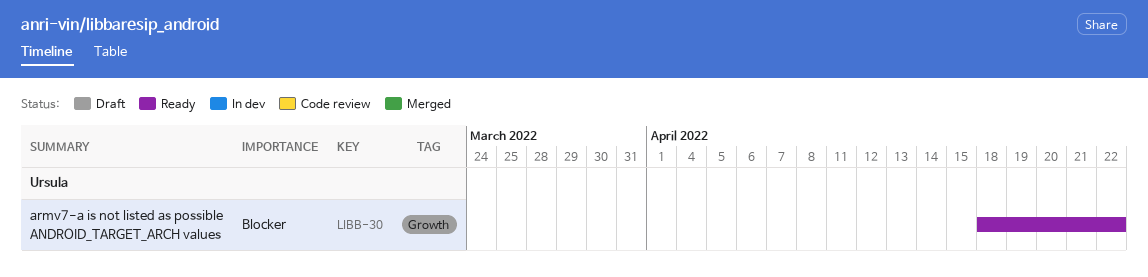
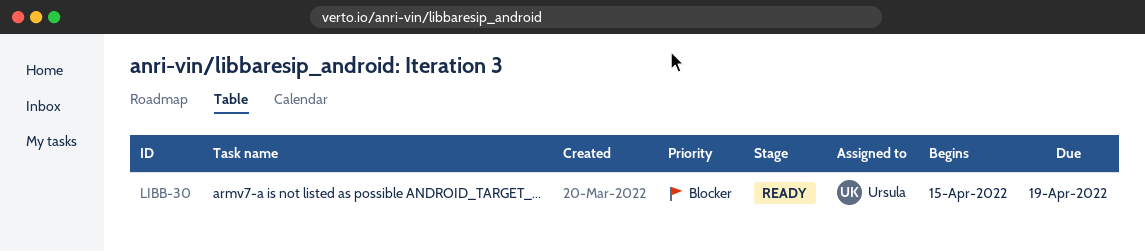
LIBB-30, start: Apr 18 -> Apr 15
LIBB-30, due: Apr 22 -> Apr 19

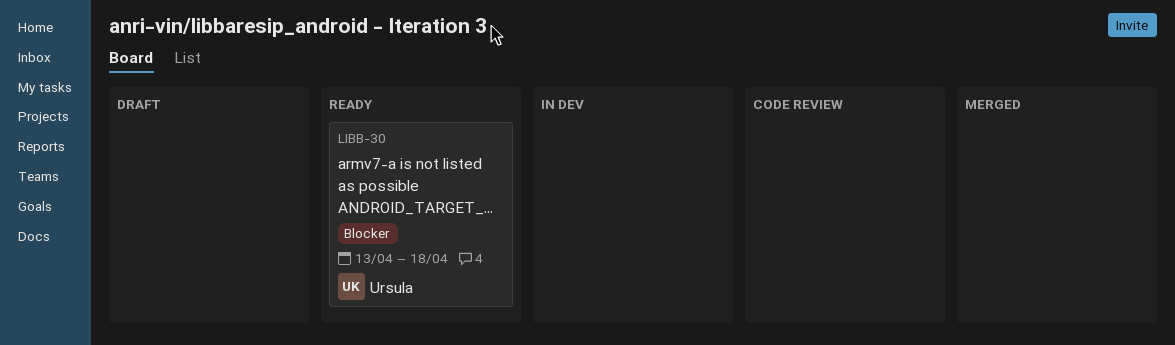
LIBB-30, start: Apr 15 -> Apr 13
LIBB-30, due: Apr 19 -> Apr 18

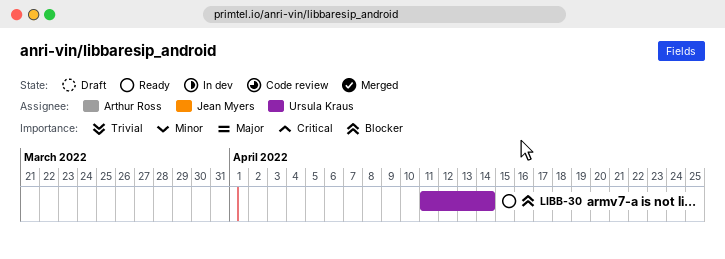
LIBB-30, start: Apr 13 -> Apr 11
LIBB-30, due: Apr 18 -> Apr 14

